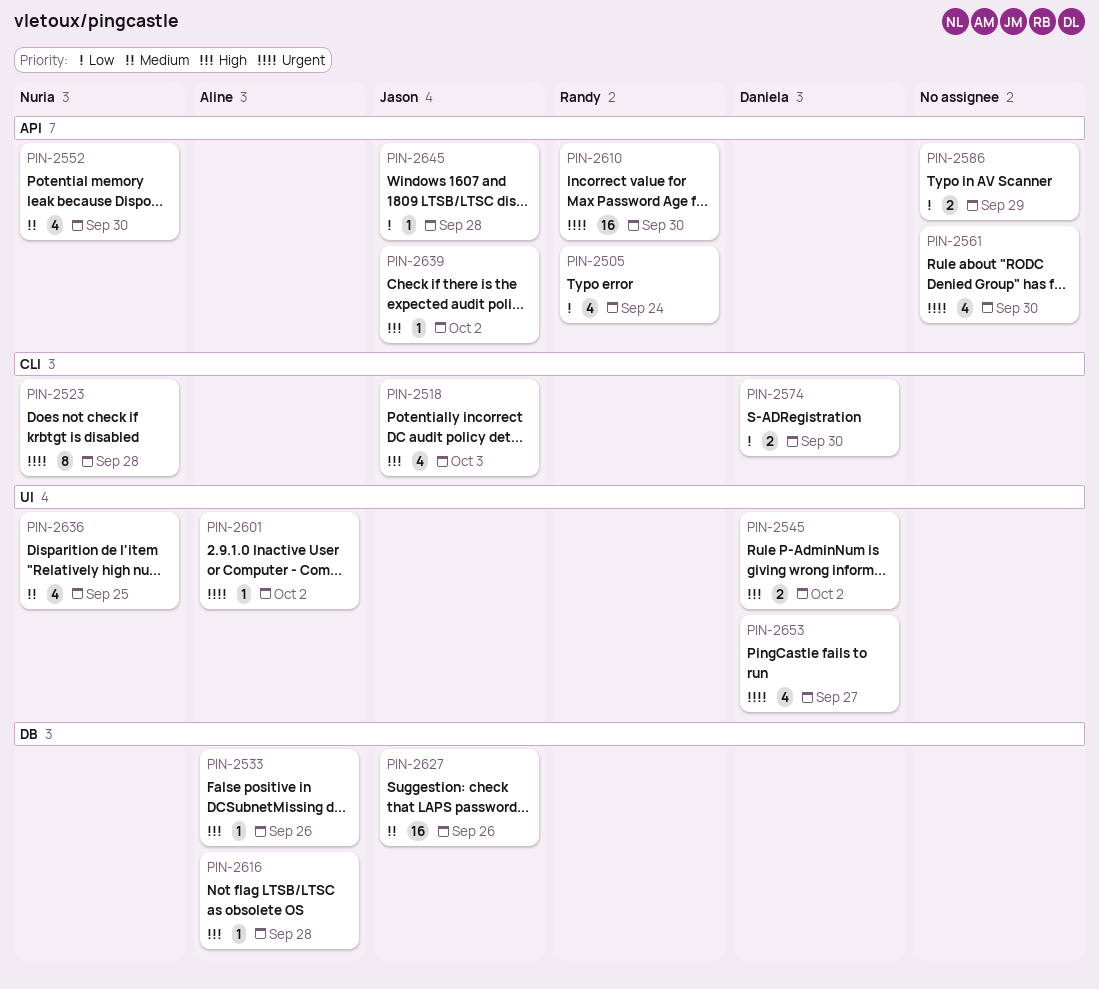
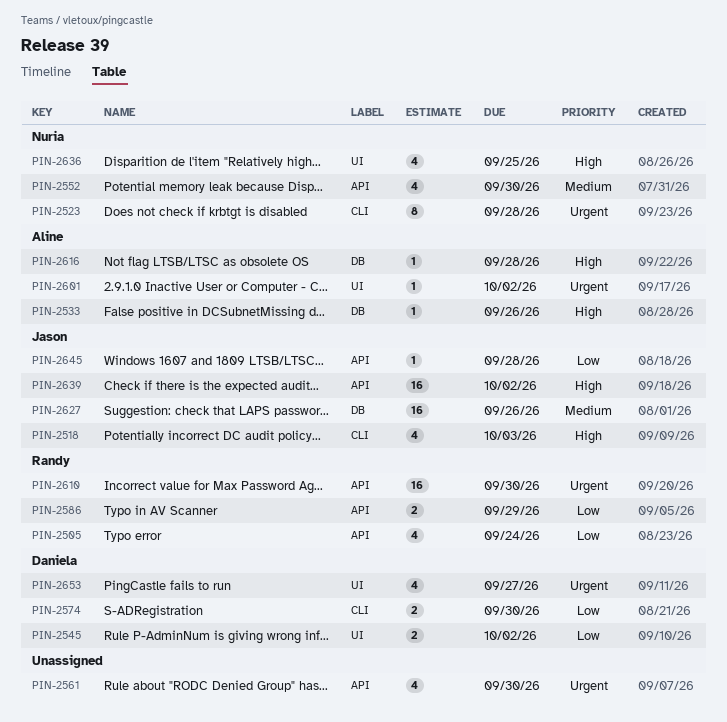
PIN-2545, priority: High -> Low
PIN-2586, owner: none -> Randy
PIN-2636, priority: Medium -> High
PIN-2639, estimate: 1 -> 16

